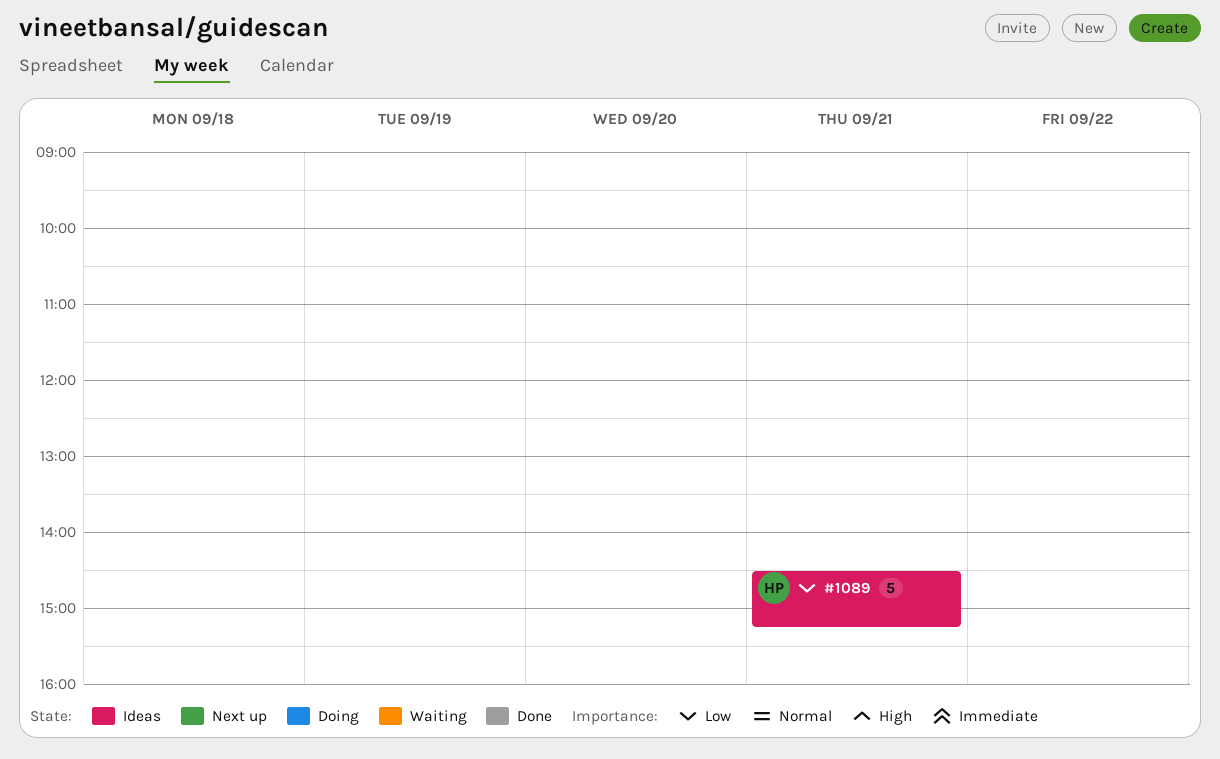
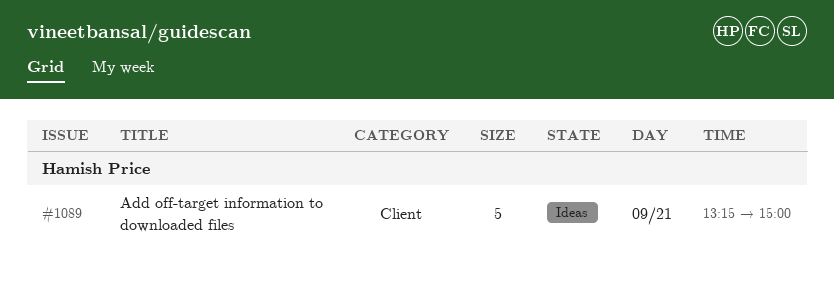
#1089, begins: 14:30 -> 13:15
#1089, ends: 15:15 -> 15:00

